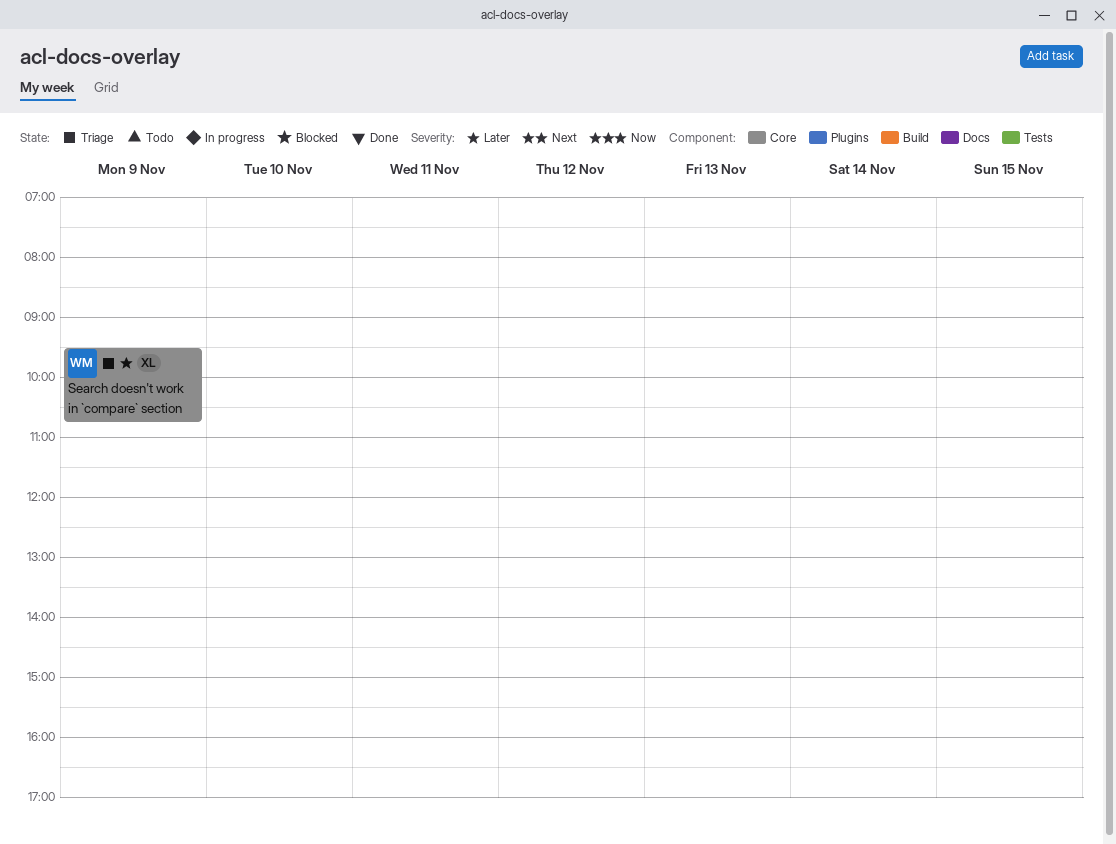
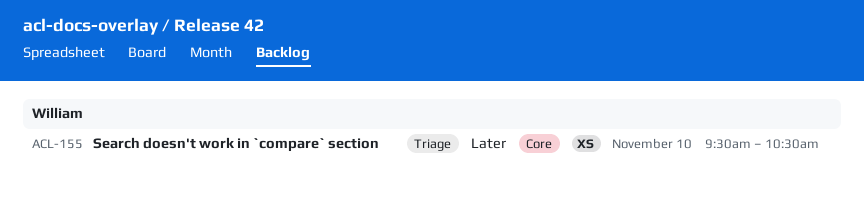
Search doesn't work in `compare` section, estimate: XL -> XS
Search doesn't work in `compare` section, day: Nov 9 -> Nov 10
Search doesn't work in `compare` section, ends: 10:45 -> 10:30

